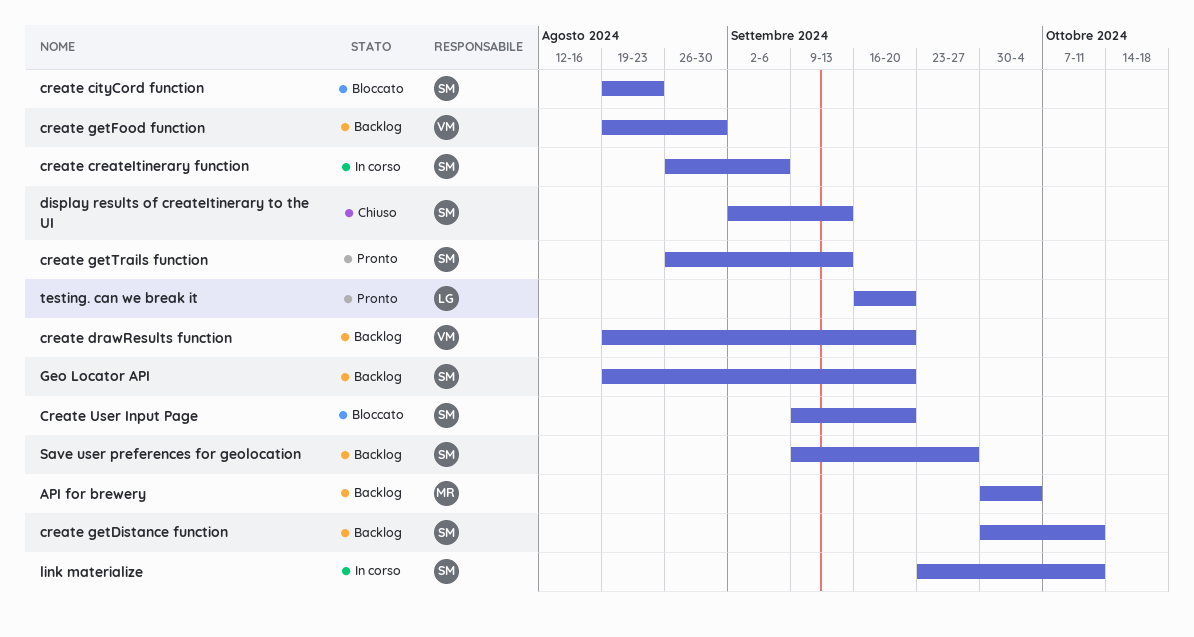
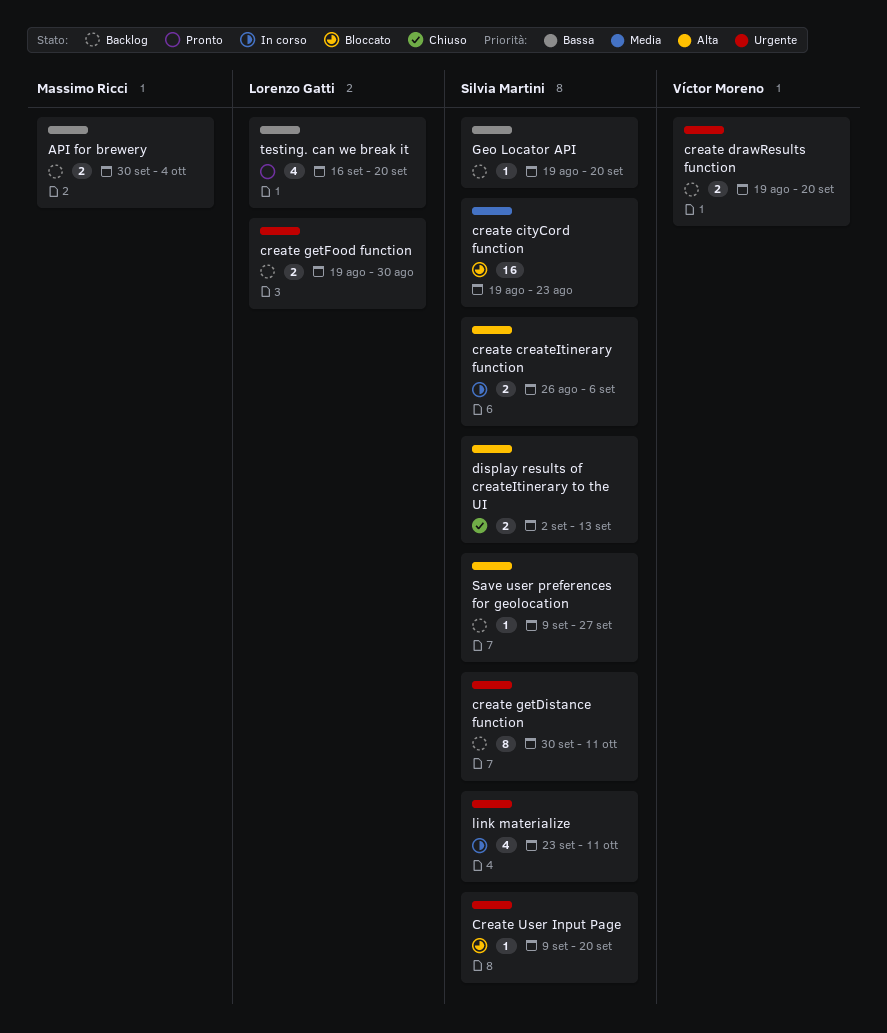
create getFood function, owner: Víctor Moreno -> Lorenzo Gatti
create getTrails function: present -> none

